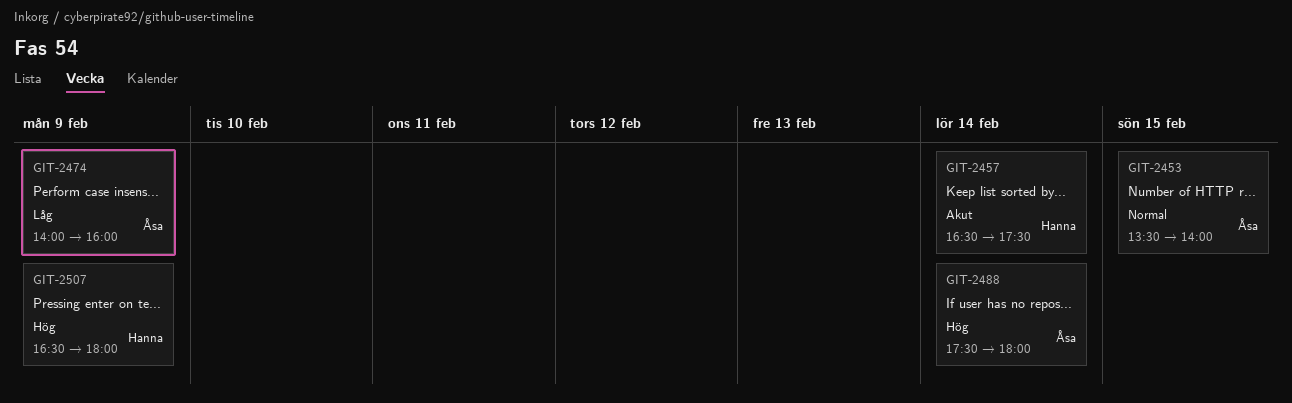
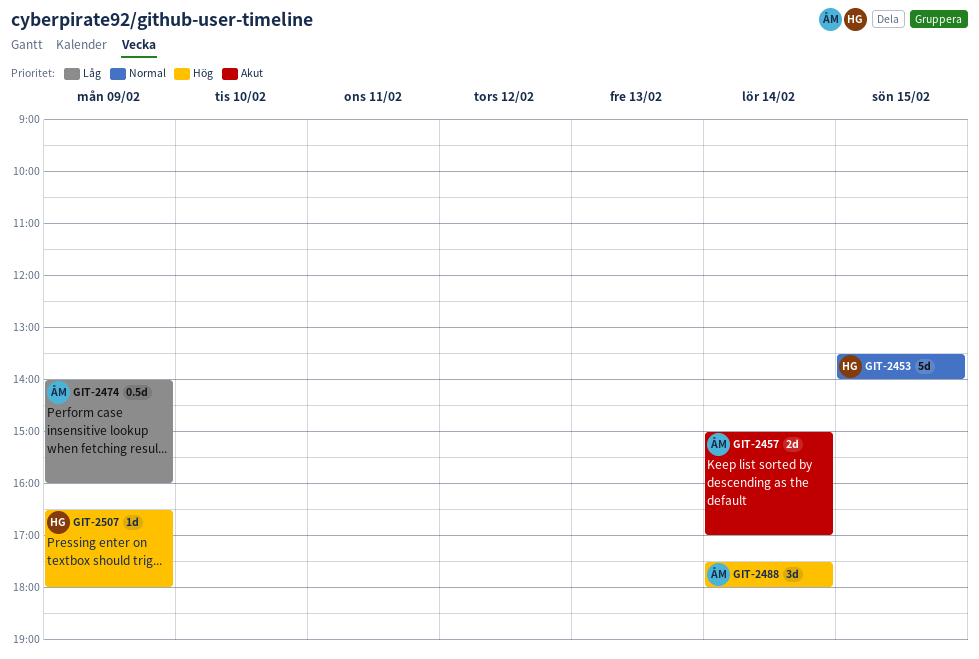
GIT-2453, owner: Åsa -> Hanna
GIT-2457, owner: Hanna -> Åsa
GIT-2457, begins: 16:30 -> 15:00
GIT-2457, ends: 17:30 -> 17:00

